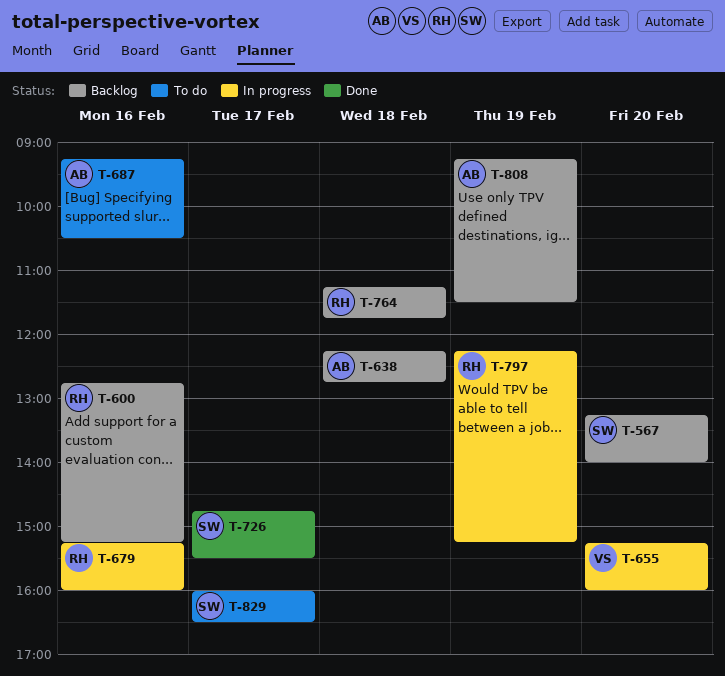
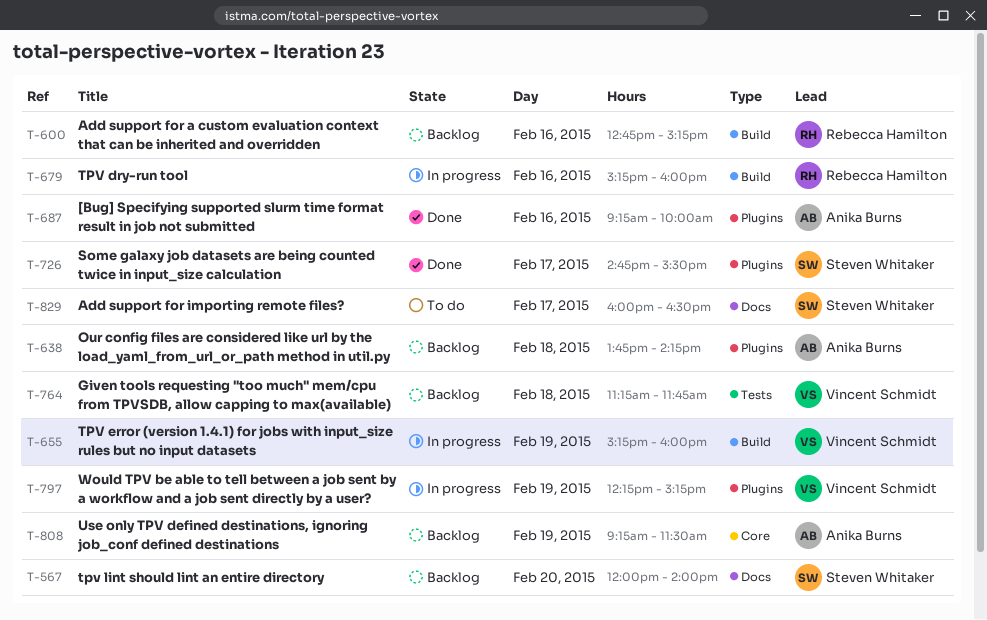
T-567, begins: 13:15 -> 12:00
T-638, begins: 12:15 -> 13:45
T-638, ends: 12:45 -> 14:15
T-655, day: Feb 20 -> Feb 19
T-687, status: To do -> Done
T-687, ends: 10:30 -> 10:00
T-764, owner: Rebecca Hamilton -> Vincent Schmidt
T-797, owner: Rebecca Hamilton -> Vincent Schmidt

